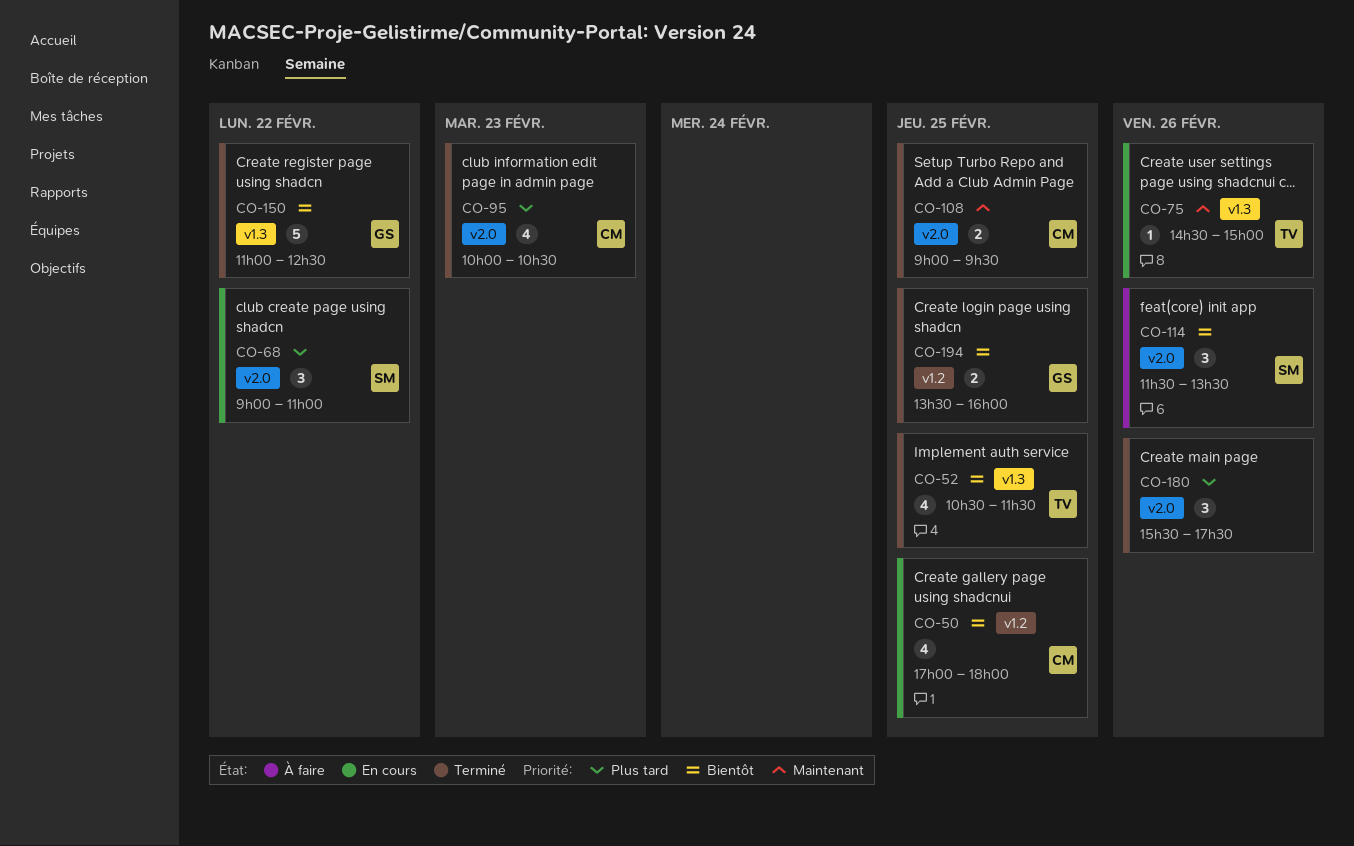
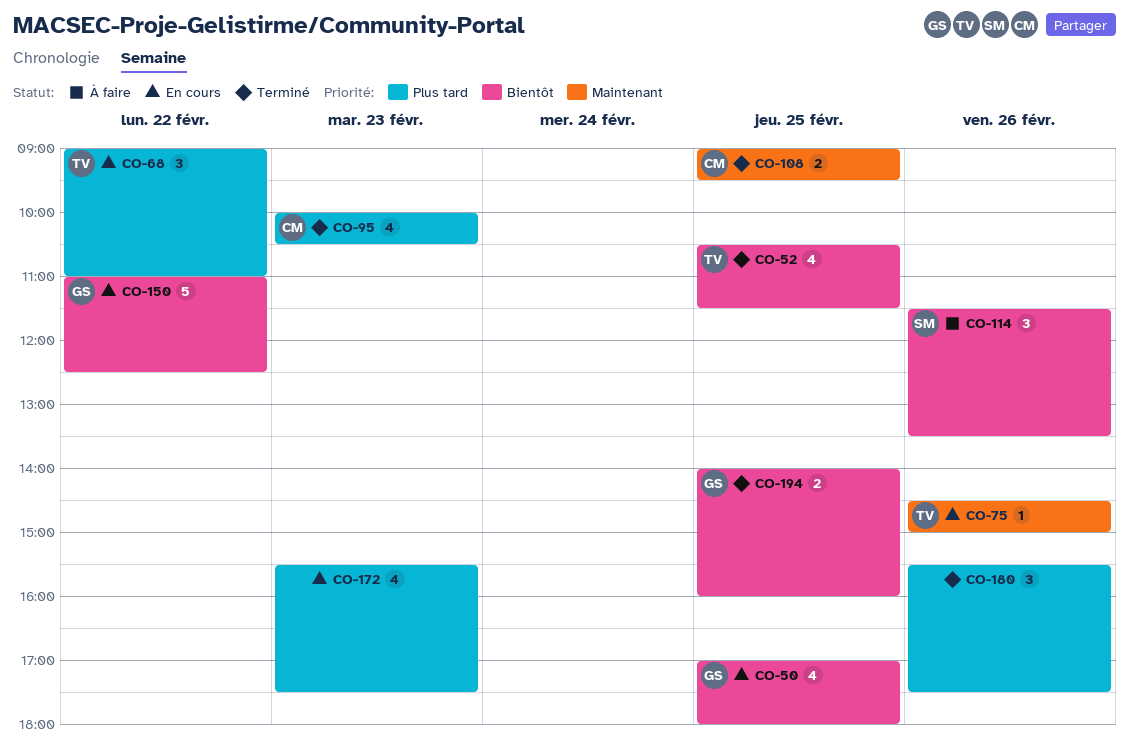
CO-50, owner: CM -> GS
CO-68, owner: SM -> TV
CO-150, status: Terminé -> En cours
CO-172: none -> present
CO-194, begins: 13:30 -> 14:00

